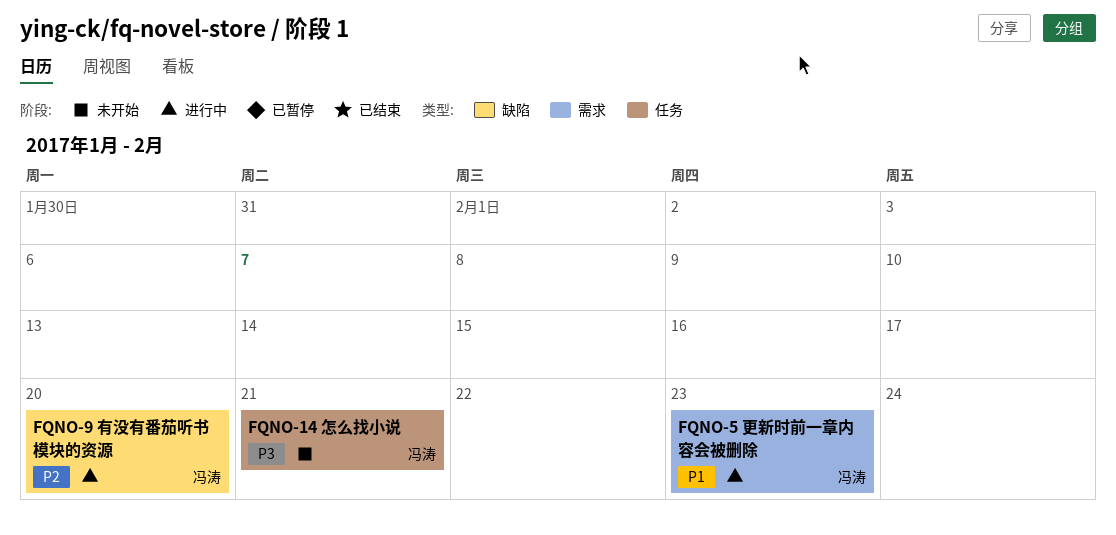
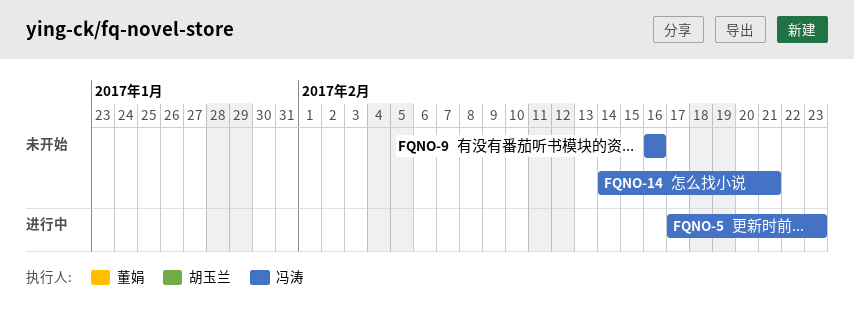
FQNO-9, status: 进行中 -> 未开始
FQNO-9, due: Feb 20 -> Feb 16

